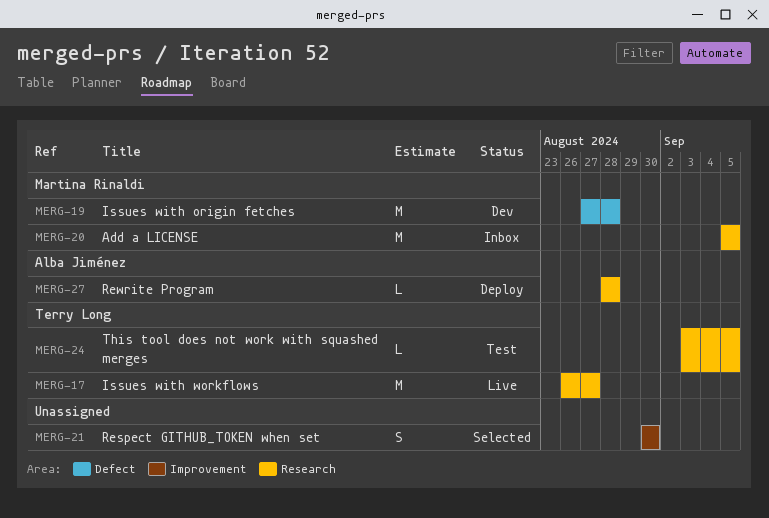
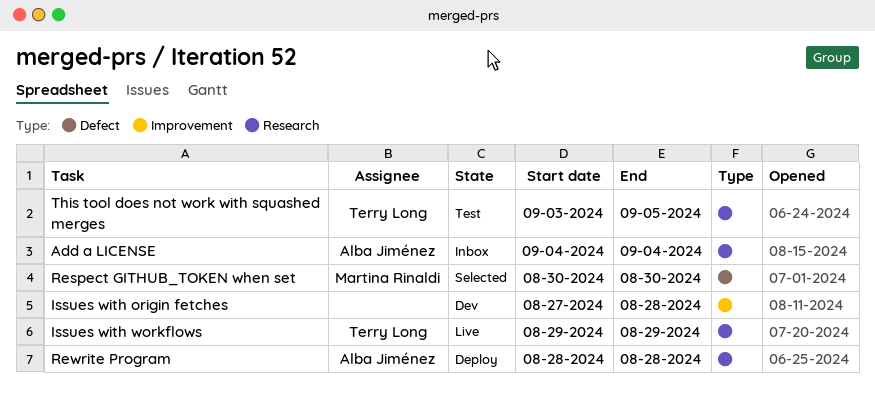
Add a LICENSE, owner: Martina Rinaldi -> Alba Jiménez
Add a LICENSE, start: Sep 5 -> Sep 4
Add a LICENSE, due: Sep 5 -> Sep 4
Issues with origin fetches, owner: Martina Rinaldi -> none
Issues with origin fetches, label: Defect -> Improvement
Issues with workflows, start: Aug 26 -> Aug 29
Issues with workflows, due: Aug 27 -> Aug 29
Respect GITHUB_TOKEN when set, owner: none -> Martina Rinaldi
Respect GITHUB_TOKEN when set, label: Improvement -> Defect

